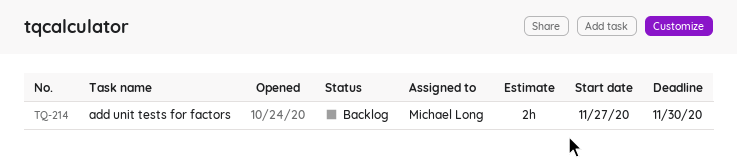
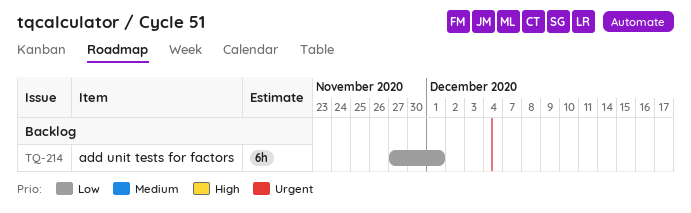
TQ-214, estimate: 2h -> 6h
TQ-214, due: Nov 30 -> Dec 1

